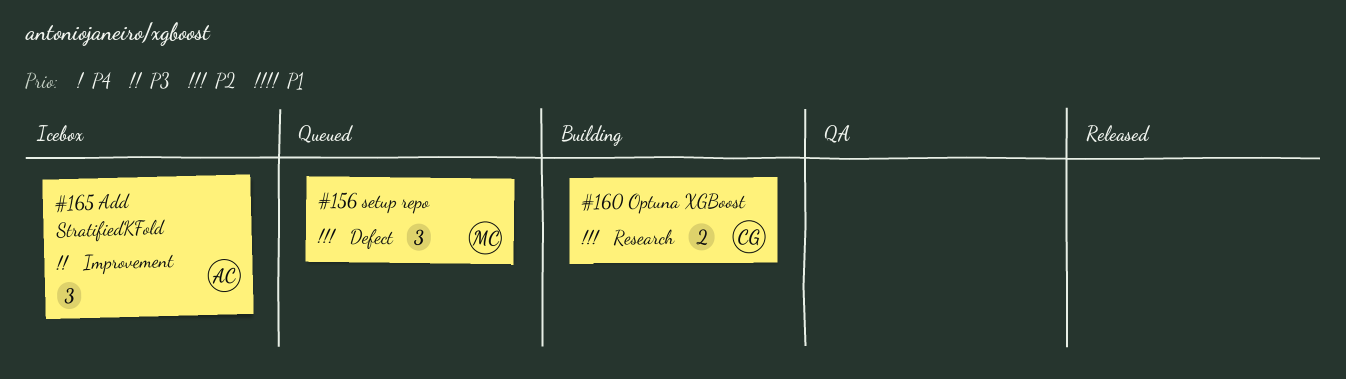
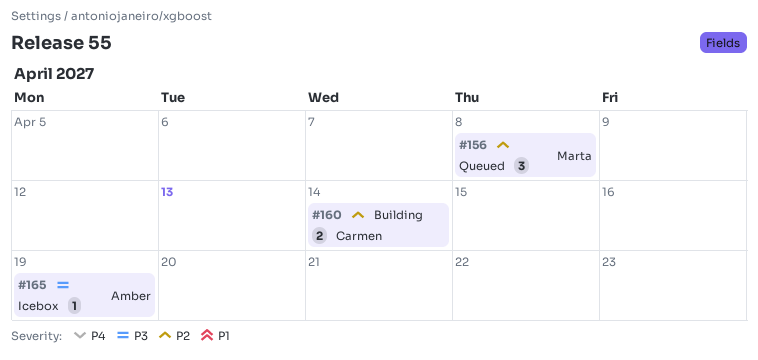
#165, estimate: 3 -> 1

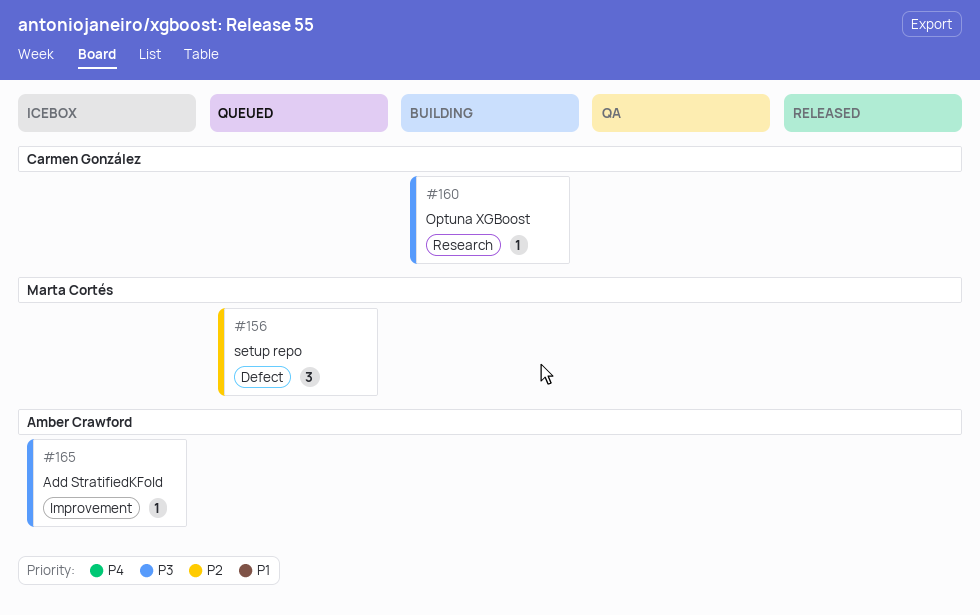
#160, priority: P2 -> P3
#160, estimate: 2 -> 1

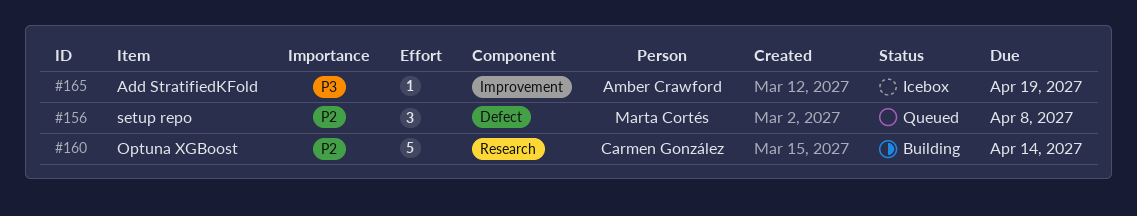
#160, priority: P3 -> P2
#160, estimate: 1 -> 5

